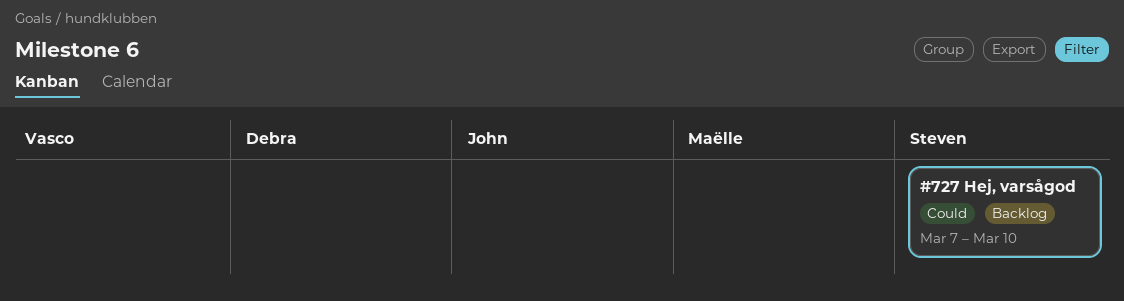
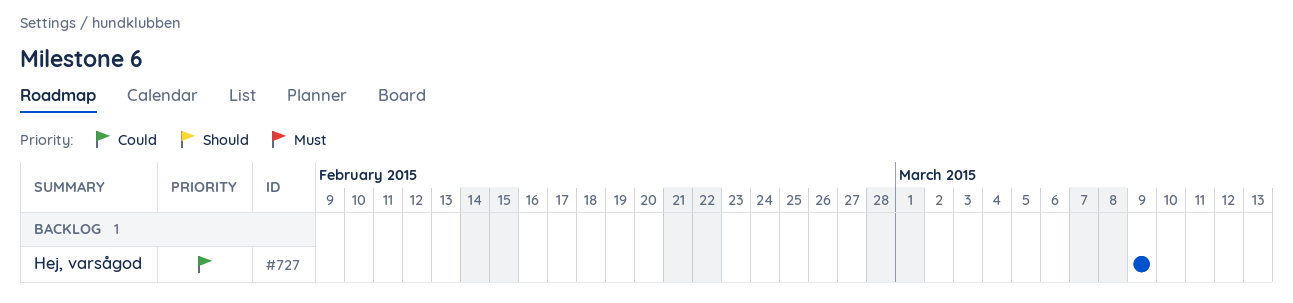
#727, start: Mar 7 -> Mar 9
#727, due: Mar 10 -> Mar 9

